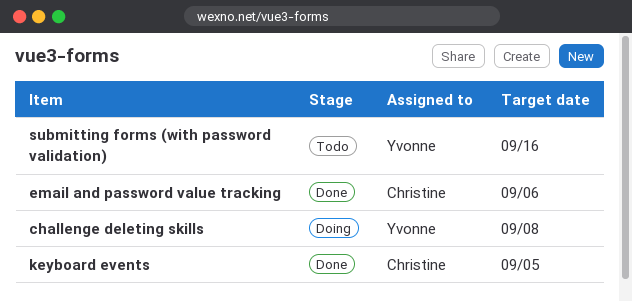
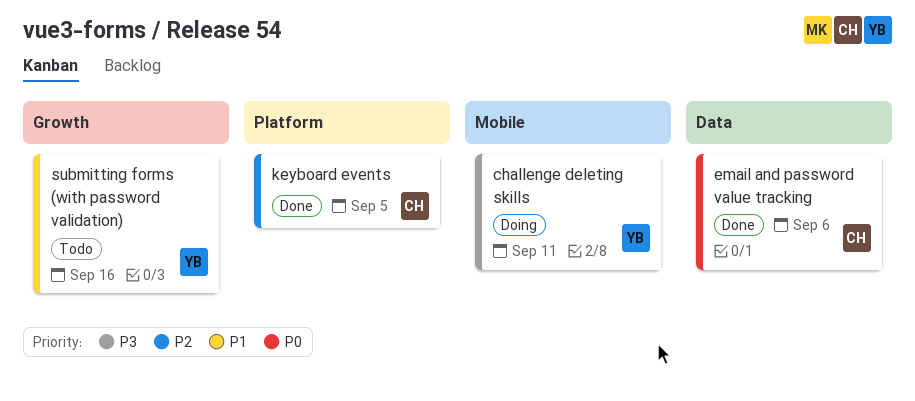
challenge deleting skills, due: Sep 8 -> Sep 11

